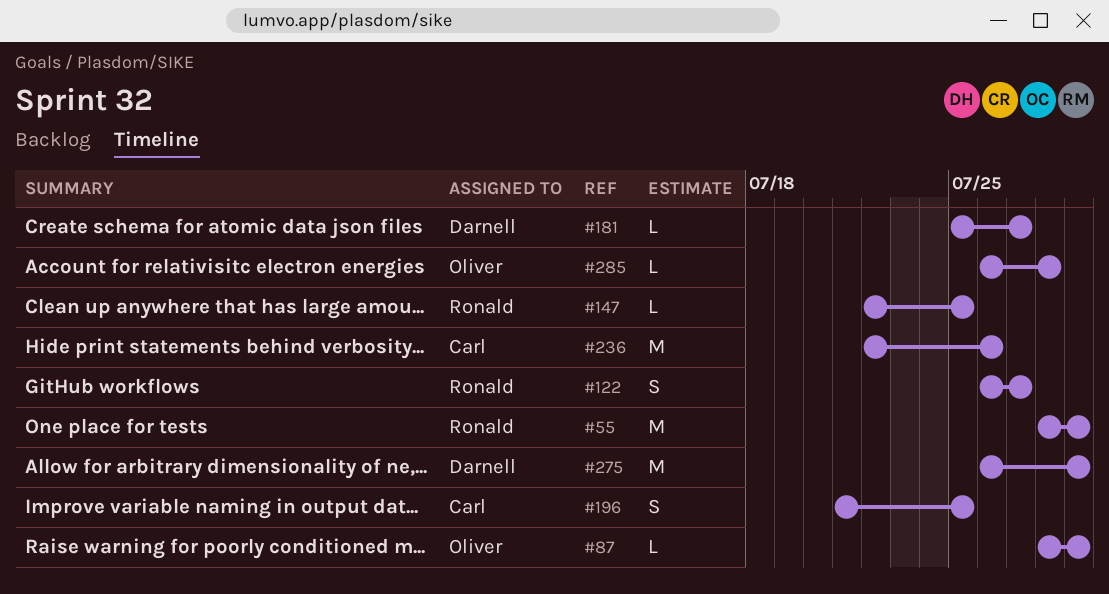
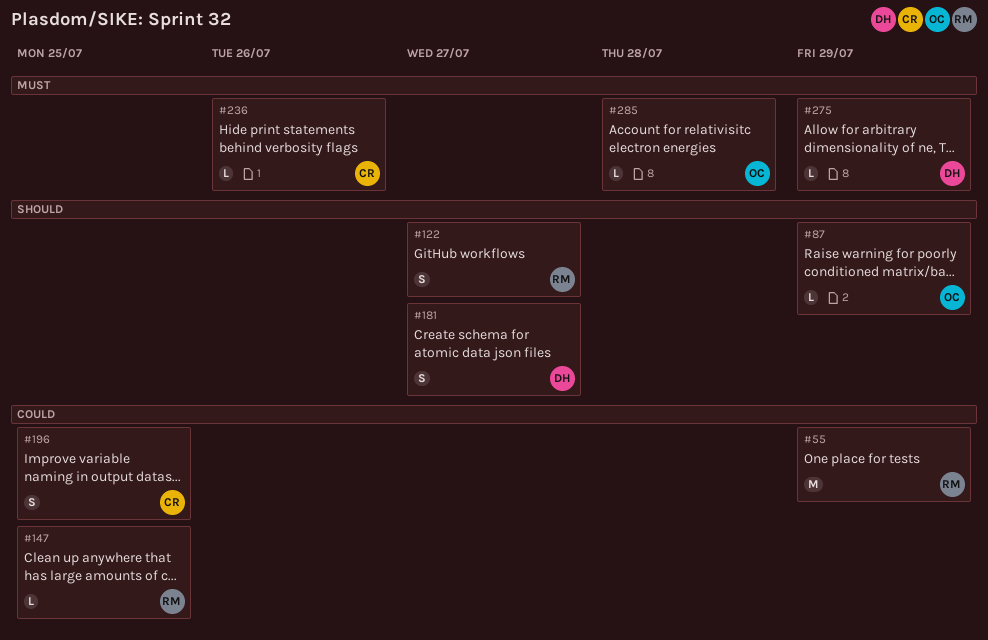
#181, estimate: L -> S
#236, estimate: M -> L
#275, estimate: M -> L

